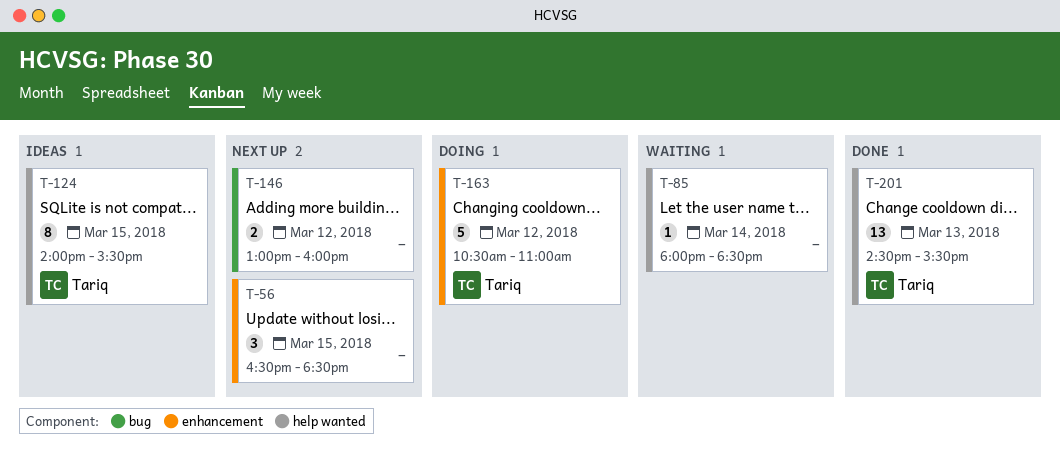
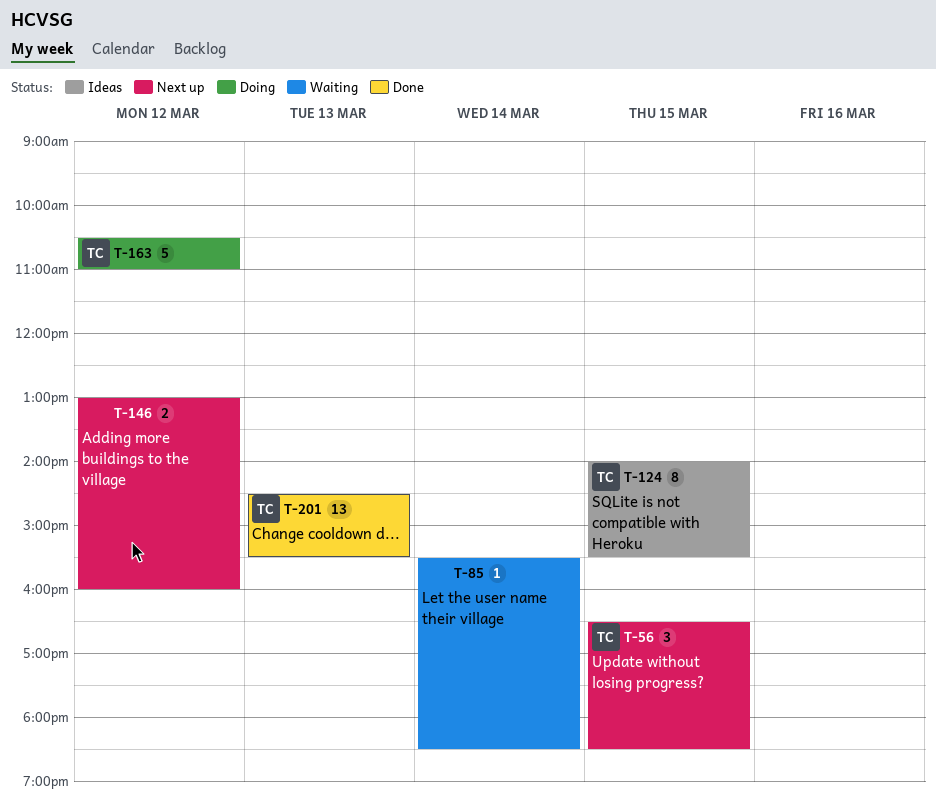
T-56, owner: none -> Tariq
T-85, begins: 18:00 -> 15:30

